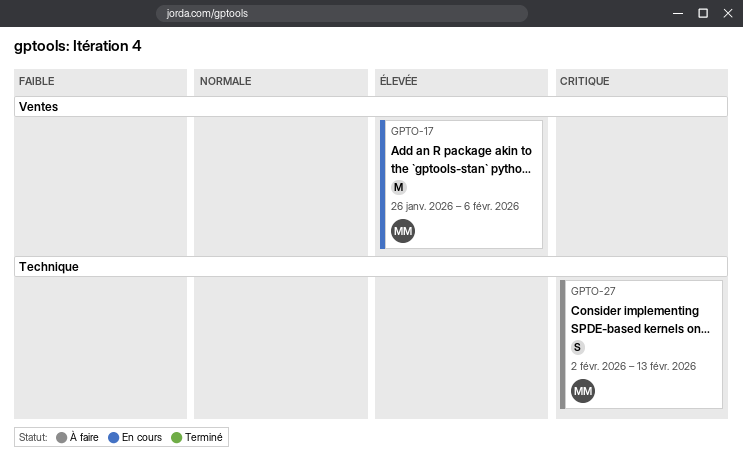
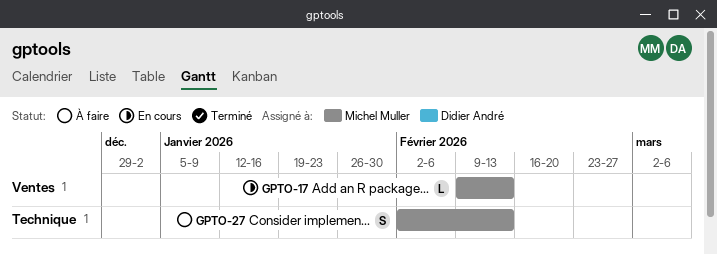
GPTO-17, estimate: M -> L
GPTO-17, start: Jan 26 -> Feb 9
GPTO-17, due: Feb 6 -> Feb 13

